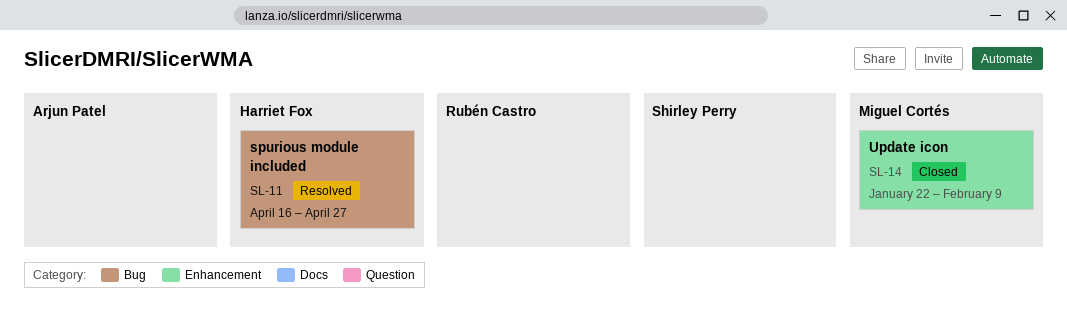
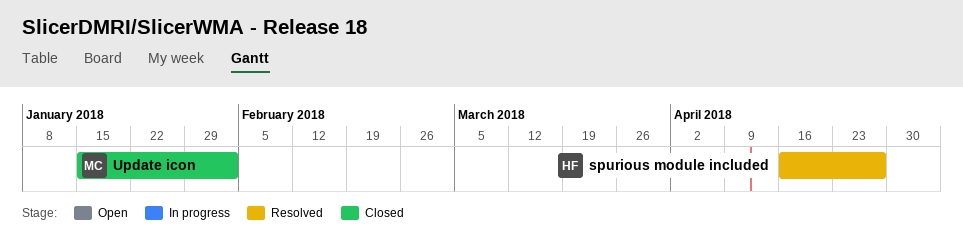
Update icon, start: Jan 22 -> Jan 15
Update icon, due: Feb 9 -> Feb 2

